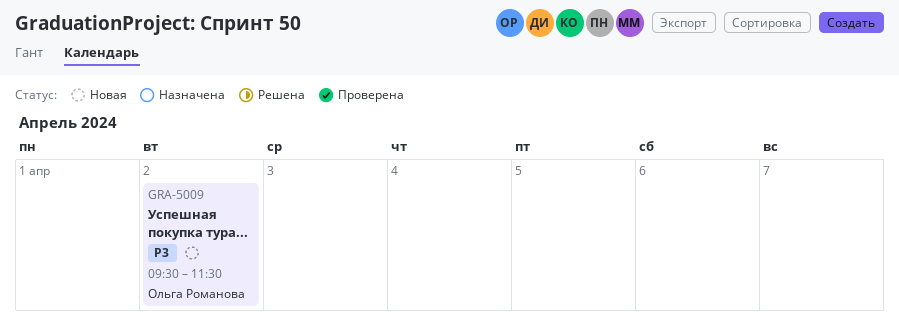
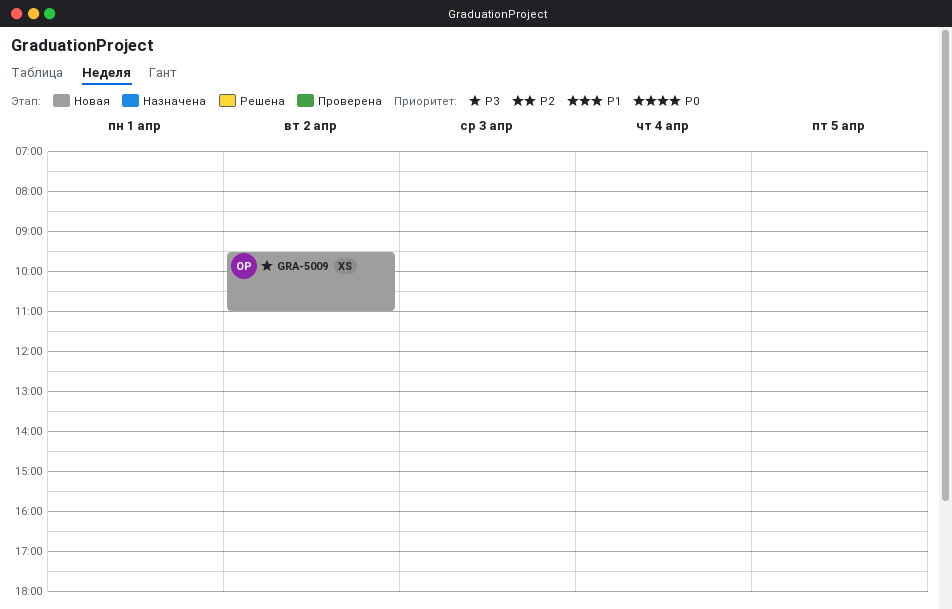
GRA-5009, ends: 11:30 -> 11:00

